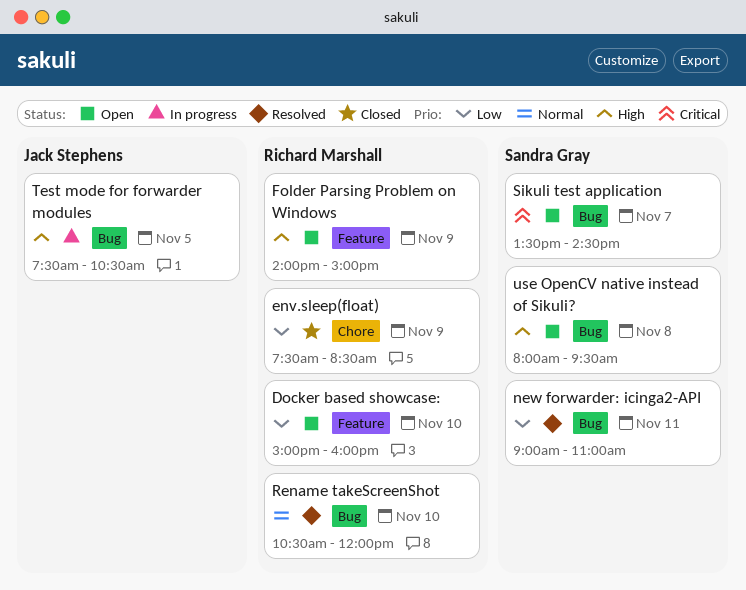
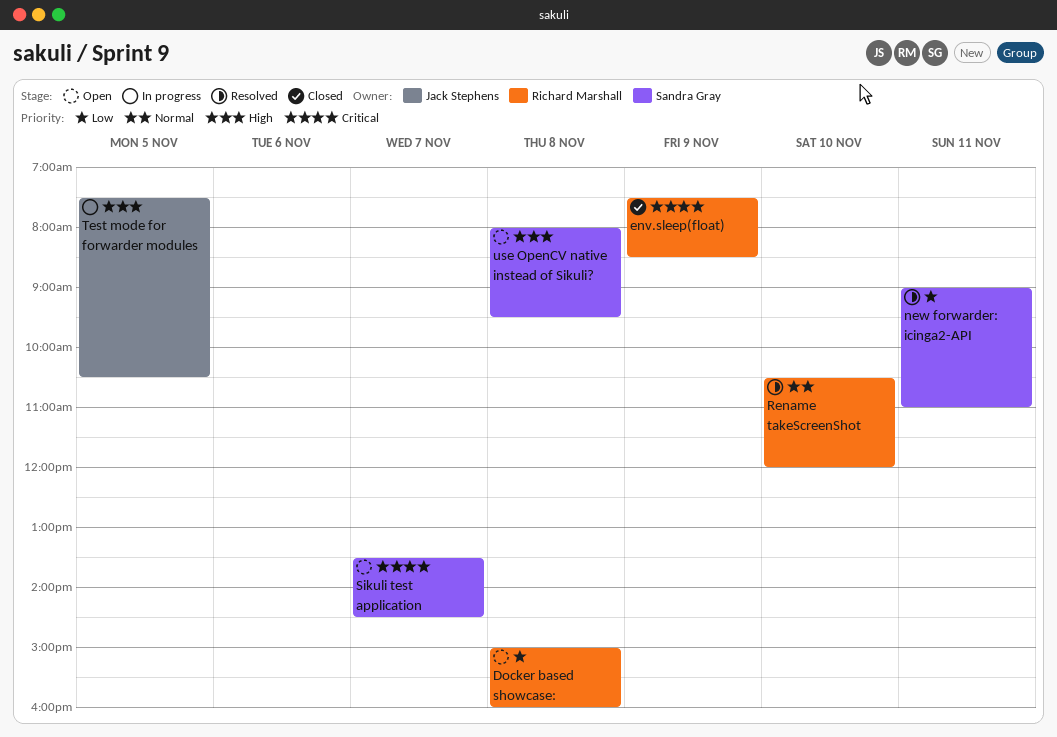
Docker based showcase:, day: Nov 10 -> Nov 8
env.sleep(float), priority: Low -> Critical
Folder Parsing Problem on Windows: present -> none

